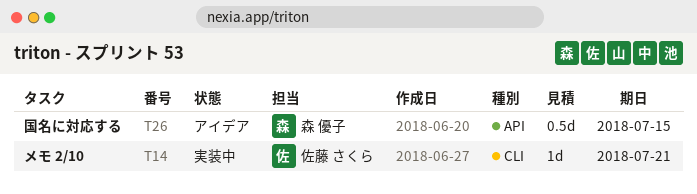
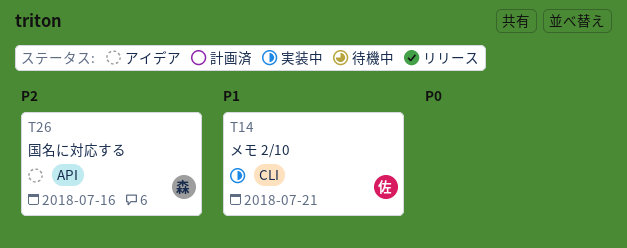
T26, due: Jul 15 -> Jul 16

